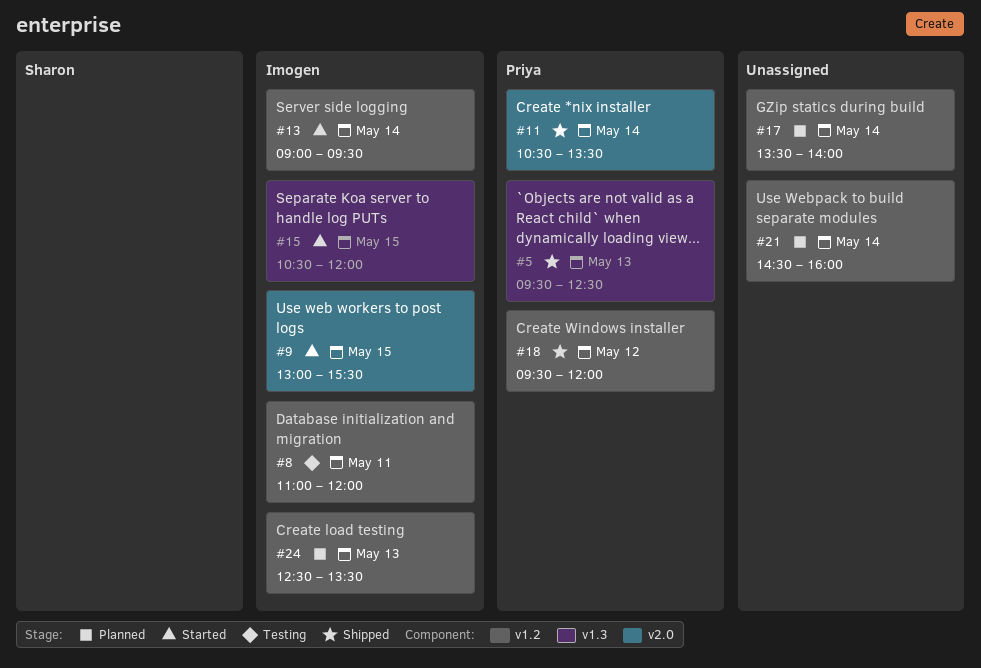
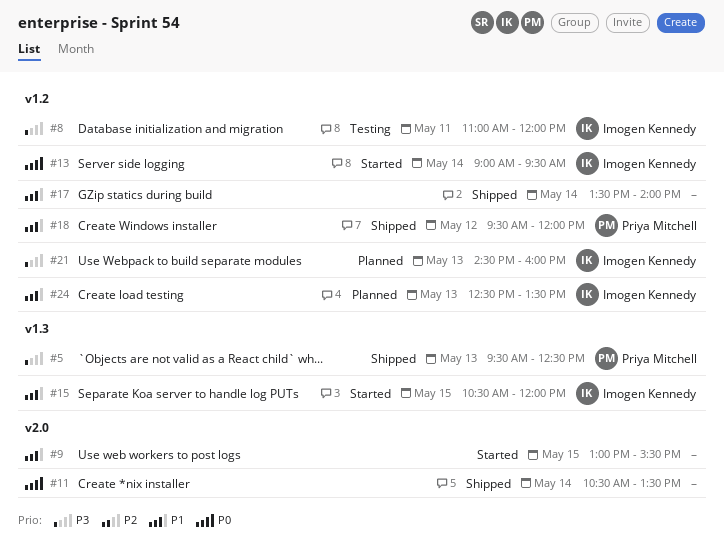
#9, owner: Imogen Kennedy -> none
#11, owner: Priya Mitchell -> none
#17, status: Planned -> Shipped
#21, owner: none -> Imogen Kennedy
#21, day: May 14 -> May 13

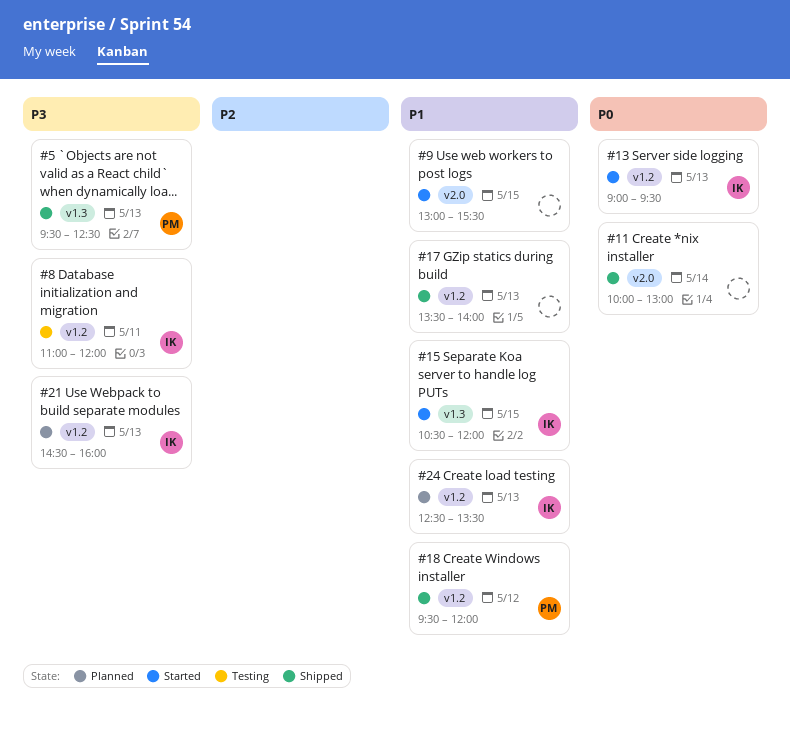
#11, begins: 10:30 -> 10:00
#11, ends: 13:30 -> 13:00
#13, day: May 14 -> May 13
#17, day: May 14 -> May 13

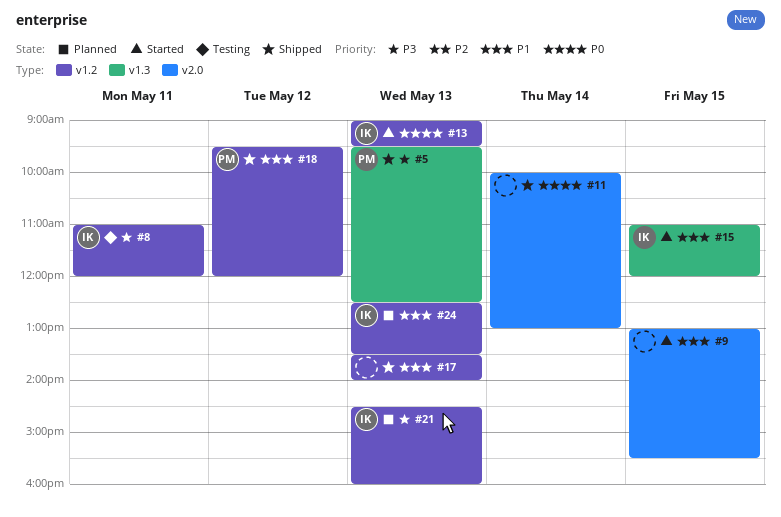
#15, begins: 10:30 -> 11:00

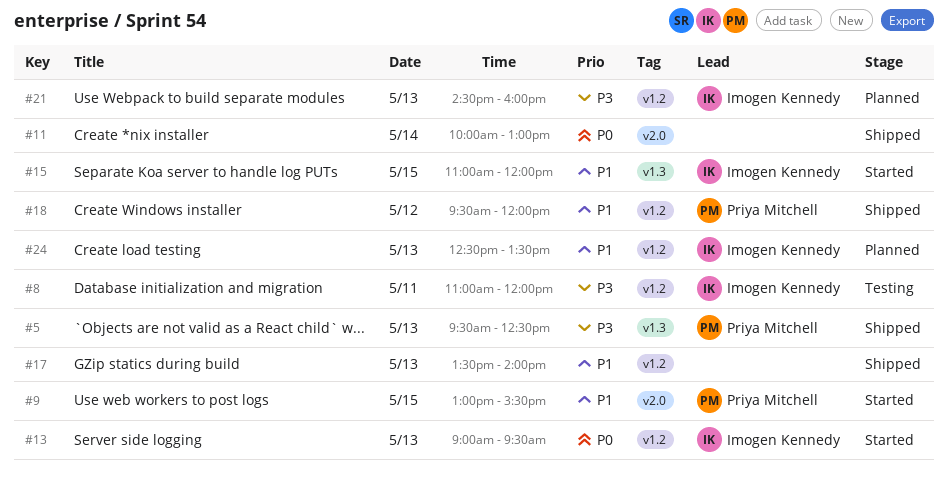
#9, owner: none -> Priya Mitchell

